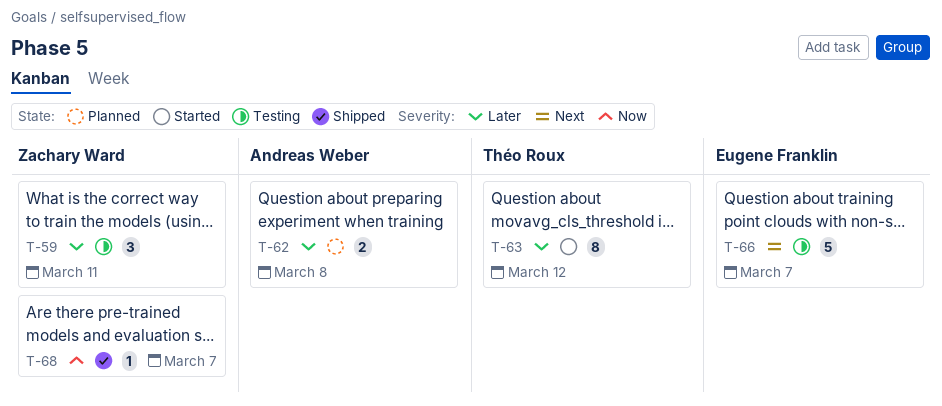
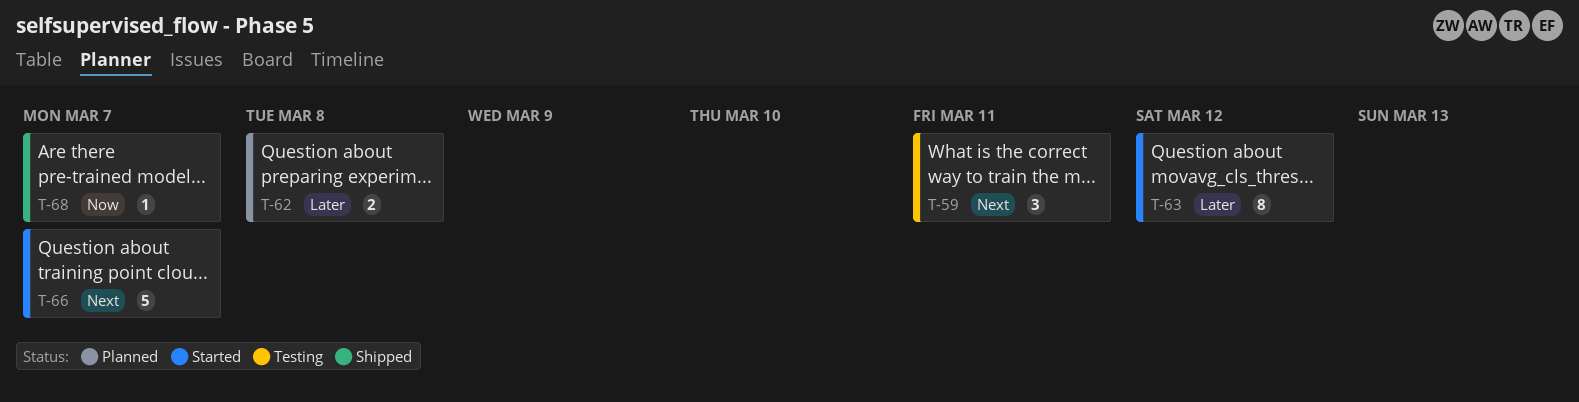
T-59, priority: Later -> Next
T-66, status: Testing -> Started

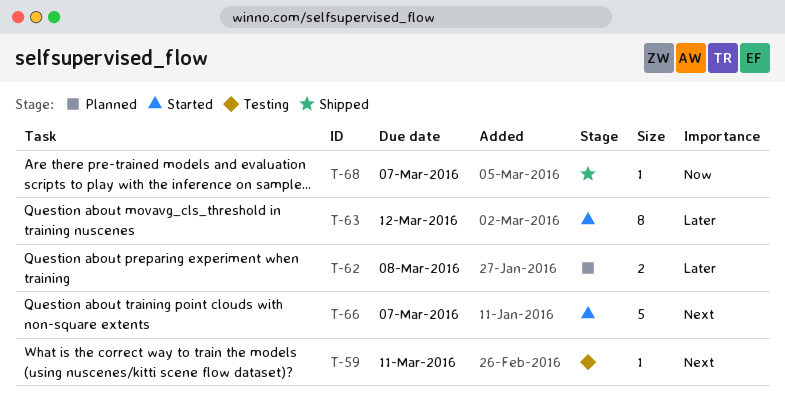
T-59, estimate: 3 -> 1

